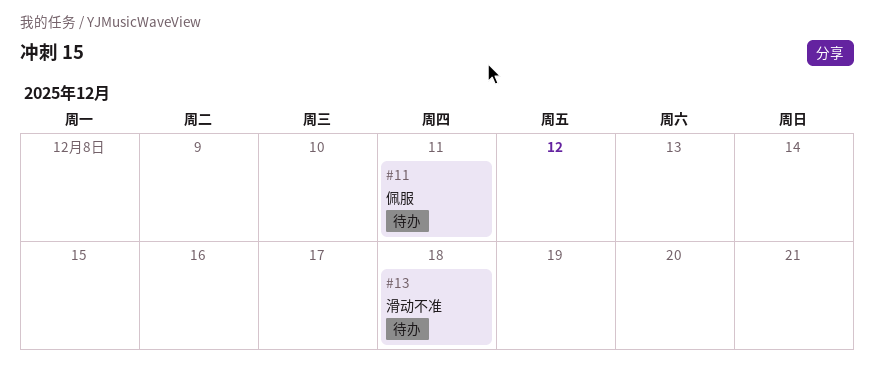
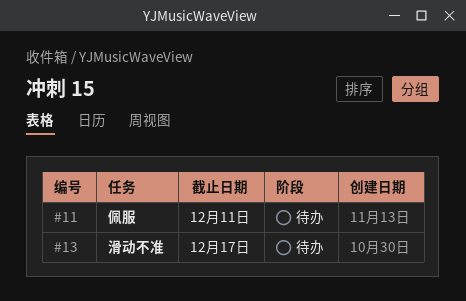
#13, due: Dec 18 -> Dec 17

